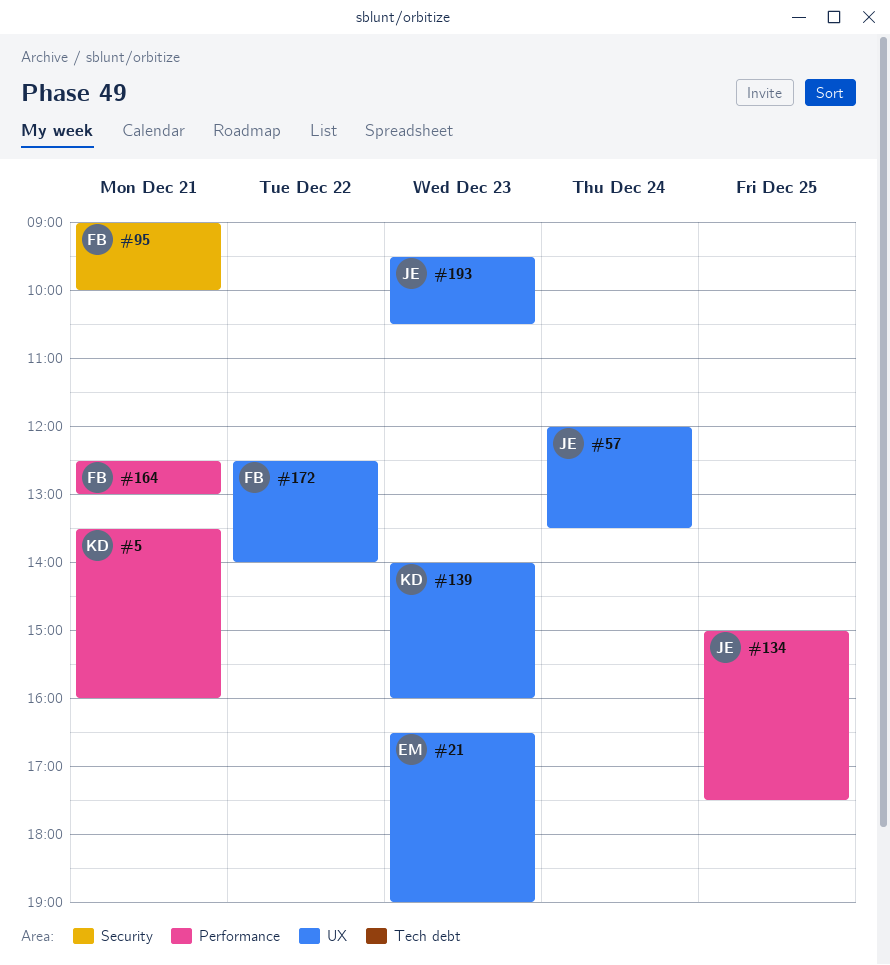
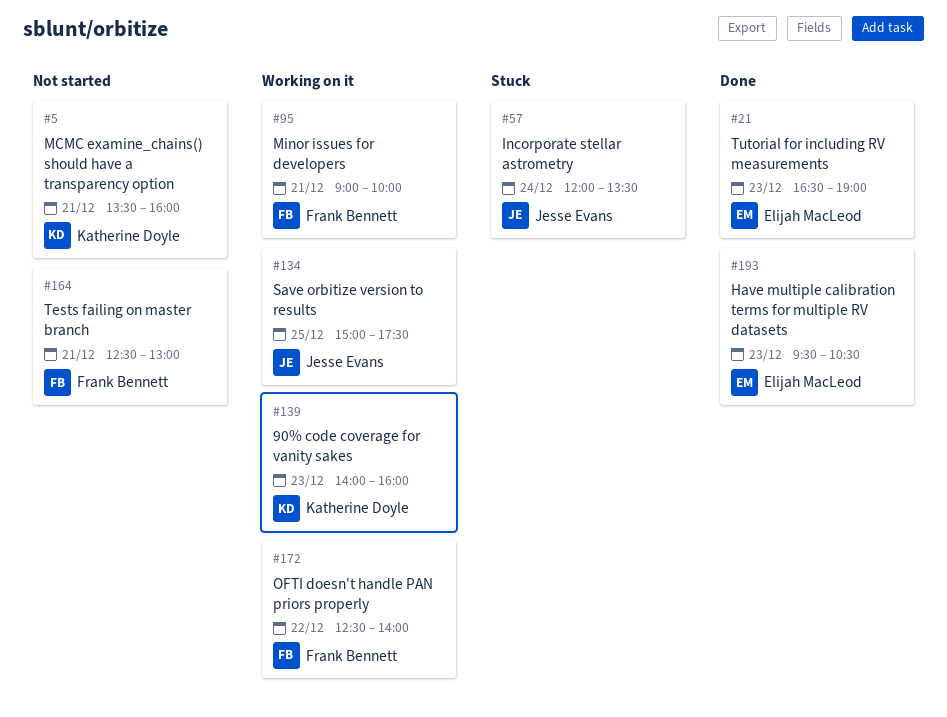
#193, owner: Jesse Evans -> Elijah MacLeod

